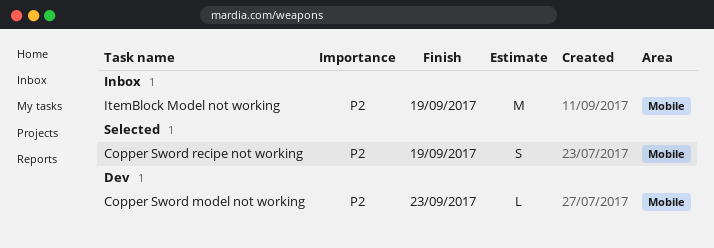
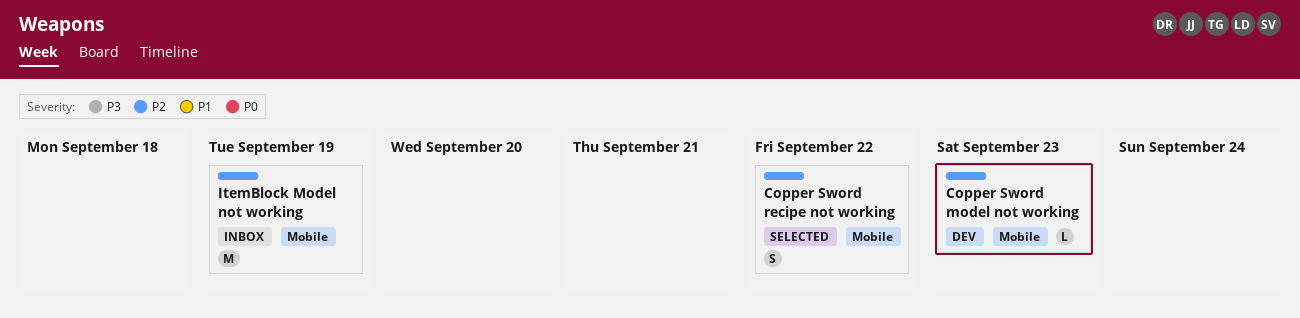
Copper Sword recipe not working, due: Sep 19 -> Sep 22

